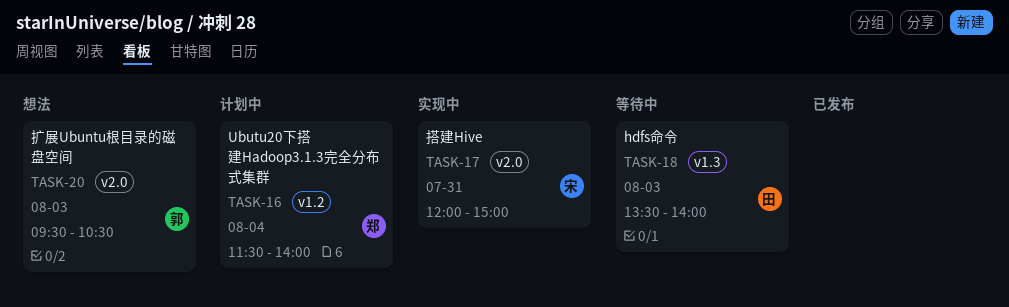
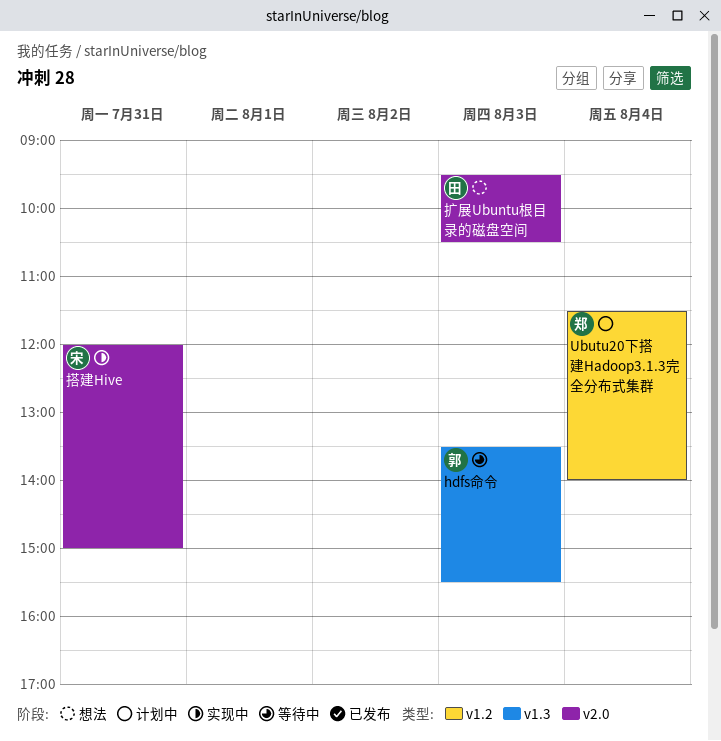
hdfs命令, owner: 田 -> 郭
hdfs命令, ends: 14:00 -> 15:30
扩展Ubuntu根目录的磁盘空间, owner: 郭 -> 田

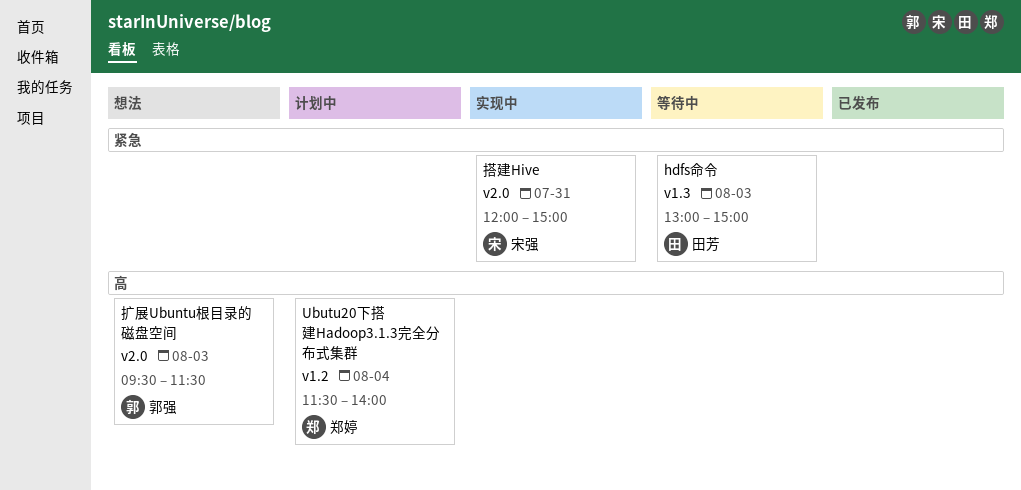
hdfs命令, owner: 郭强 -> 田芳
hdfs命令, begins: 13:30 -> 13:00
hdfs命令, ends: 15:30 -> 15:00
扩展Ubuntu根目录的磁盘空间, owner: 田芳 -> 郭强
扩展Ubuntu根目录的磁盘空间, ends: 10:30 -> 11:30

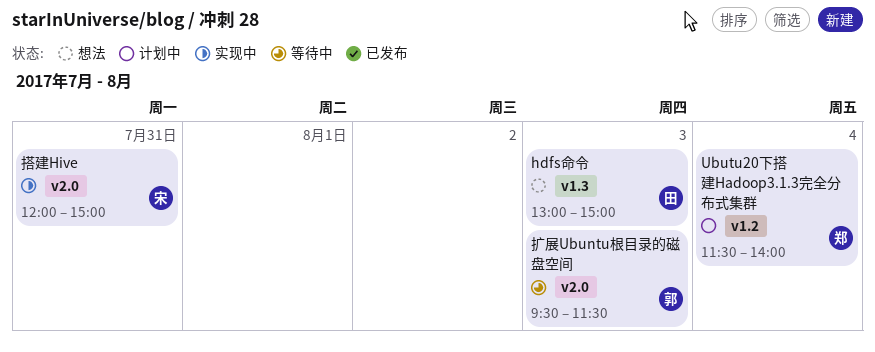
hdfs命令, status: 等待中 -> 想法
扩展Ubuntu根目录的磁盘空间, status: 想法 -> 等待中

